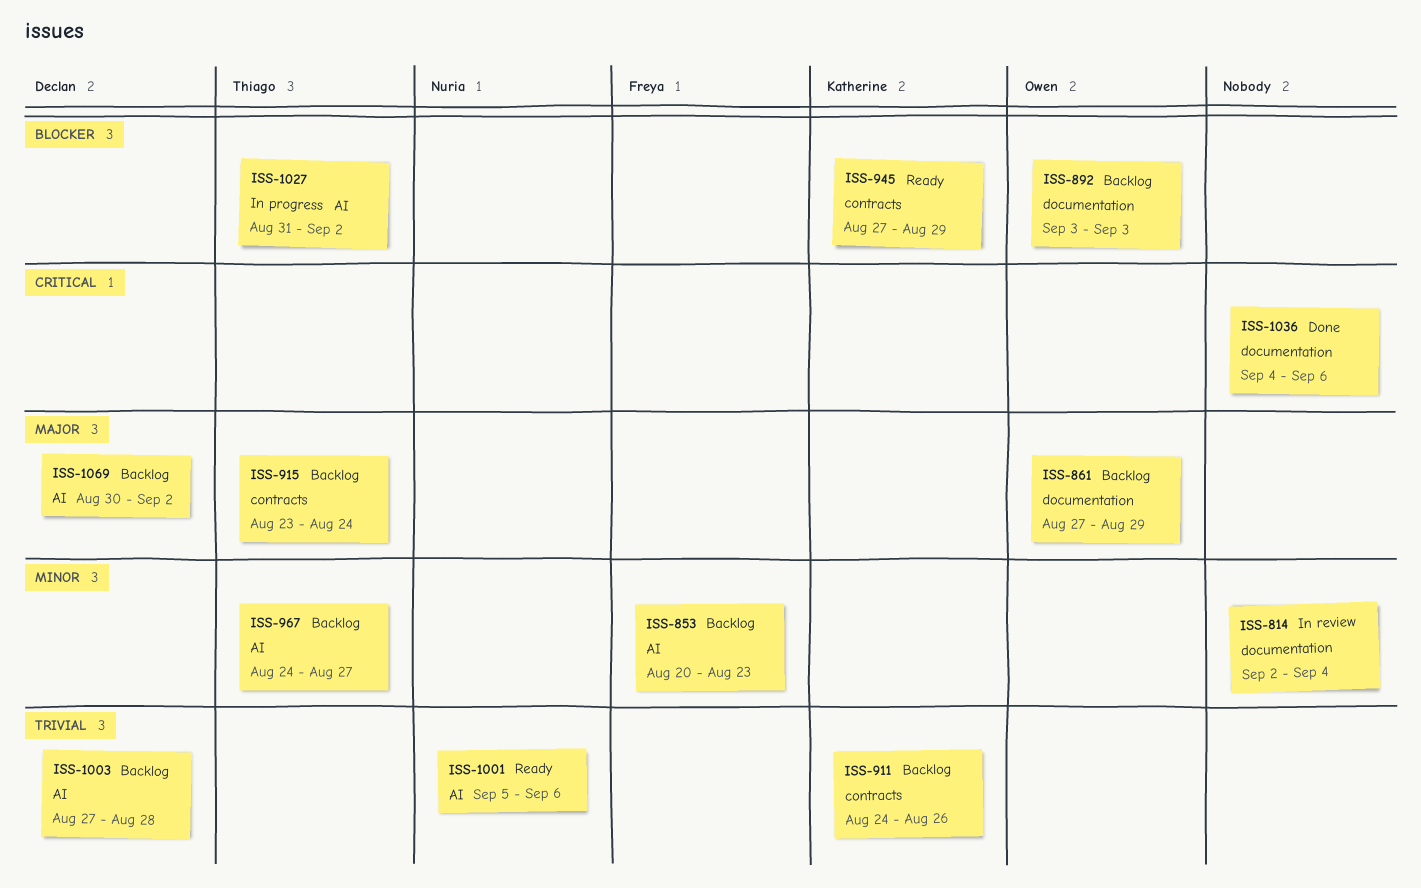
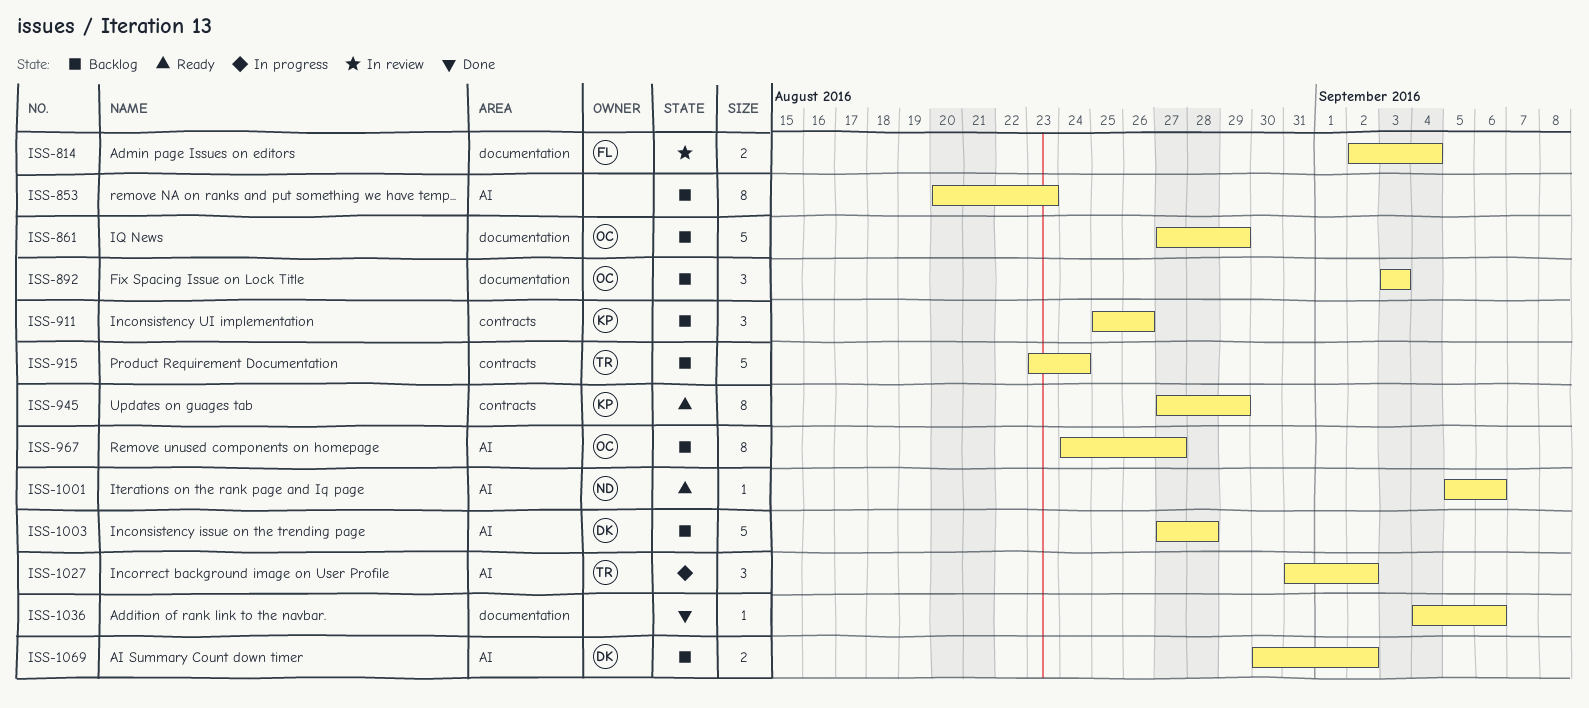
ISS-814, owner: none -> Freya
ISS-853, owner: Freya -> none
ISS-911, start: Aug 24 -> Aug 25
ISS-967, owner: Thiago -> Owen

